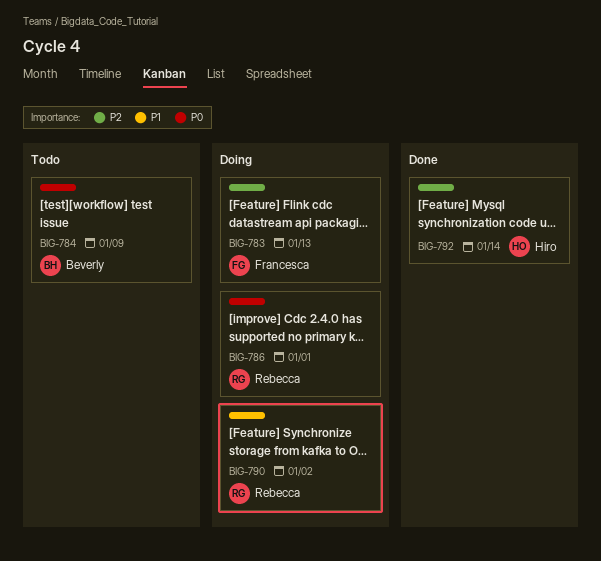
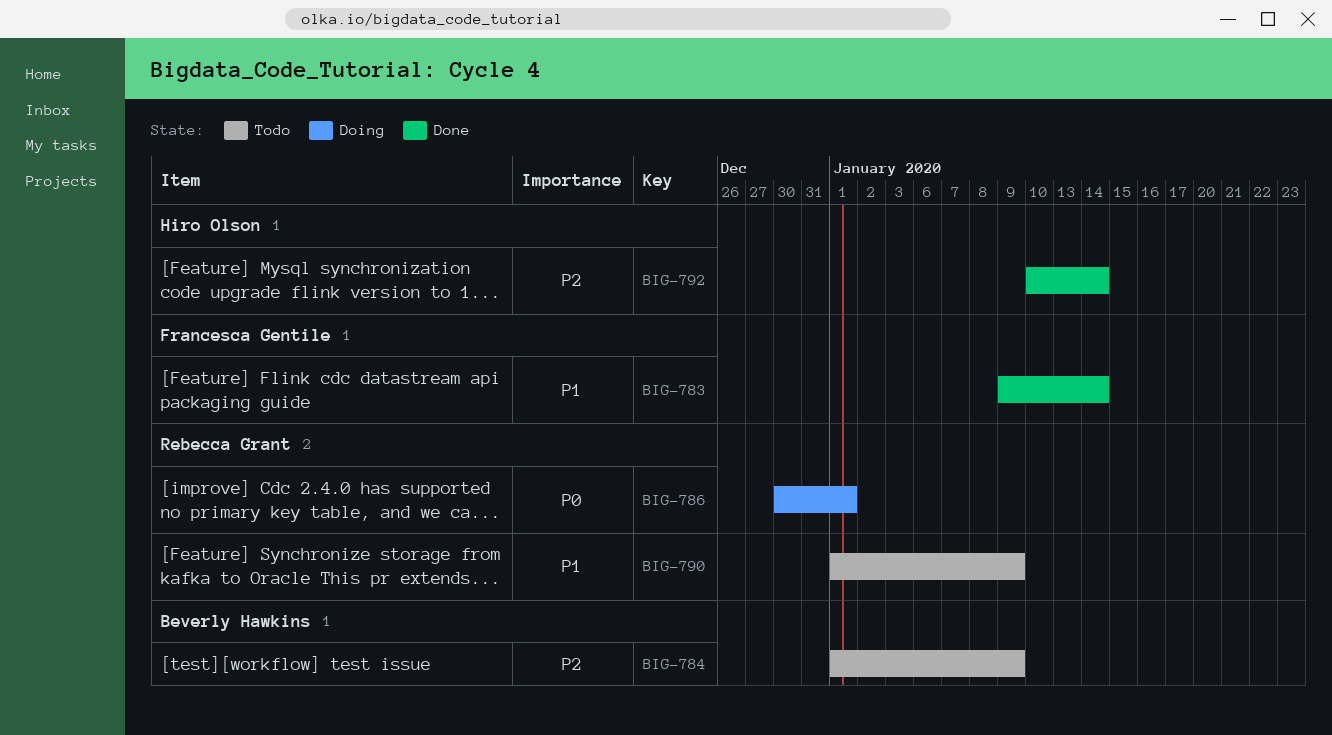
BIG-783, status: Doing -> Done
BIG-783, priority: P2 -> P1
BIG-783, due: Jan 13 -> Jan 14
BIG-784, priority: P0 -> P2
BIG-790, status: Doing -> Todo
BIG-790, due: Jan 2 -> Jan 9

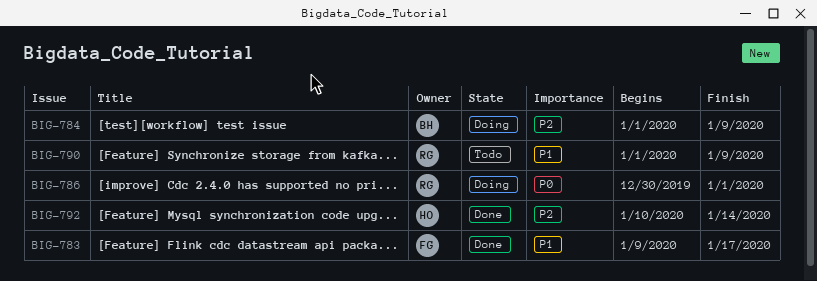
BIG-783, due: Jan 14 -> Jan 17
BIG-784, status: Todo -> Doing

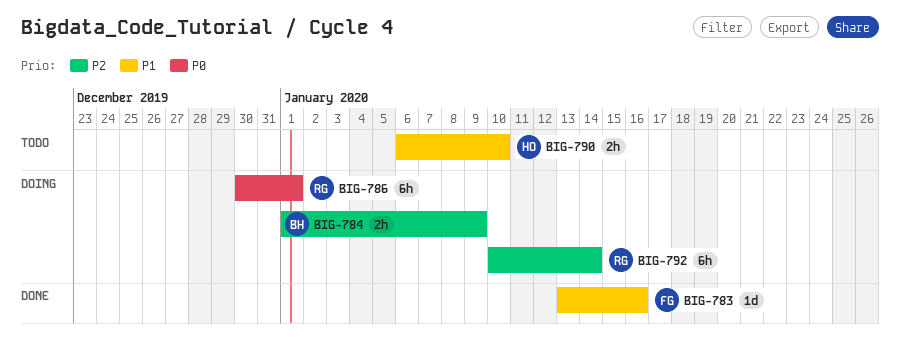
BIG-783, start: Jan 9 -> Jan 13
BIG-783, due: Jan 17 -> Jan 16
BIG-790, owner: RG -> HO
BIG-790, start: Jan 1 -> Jan 6
BIG-790, due: Jan 9 -> Jan 10
BIG-792, status: Done -> Doing
BIG-792, owner: HO -> RG

